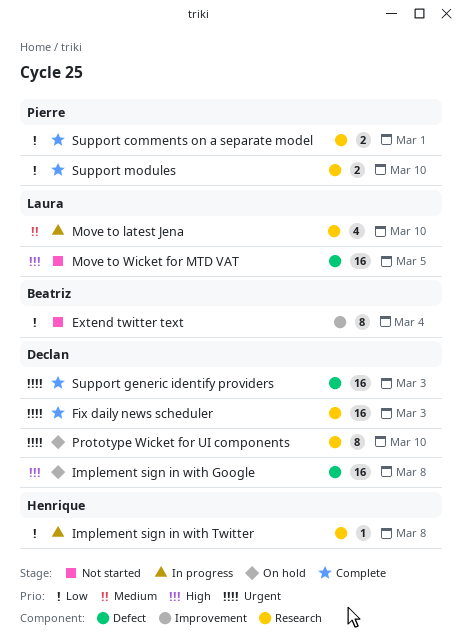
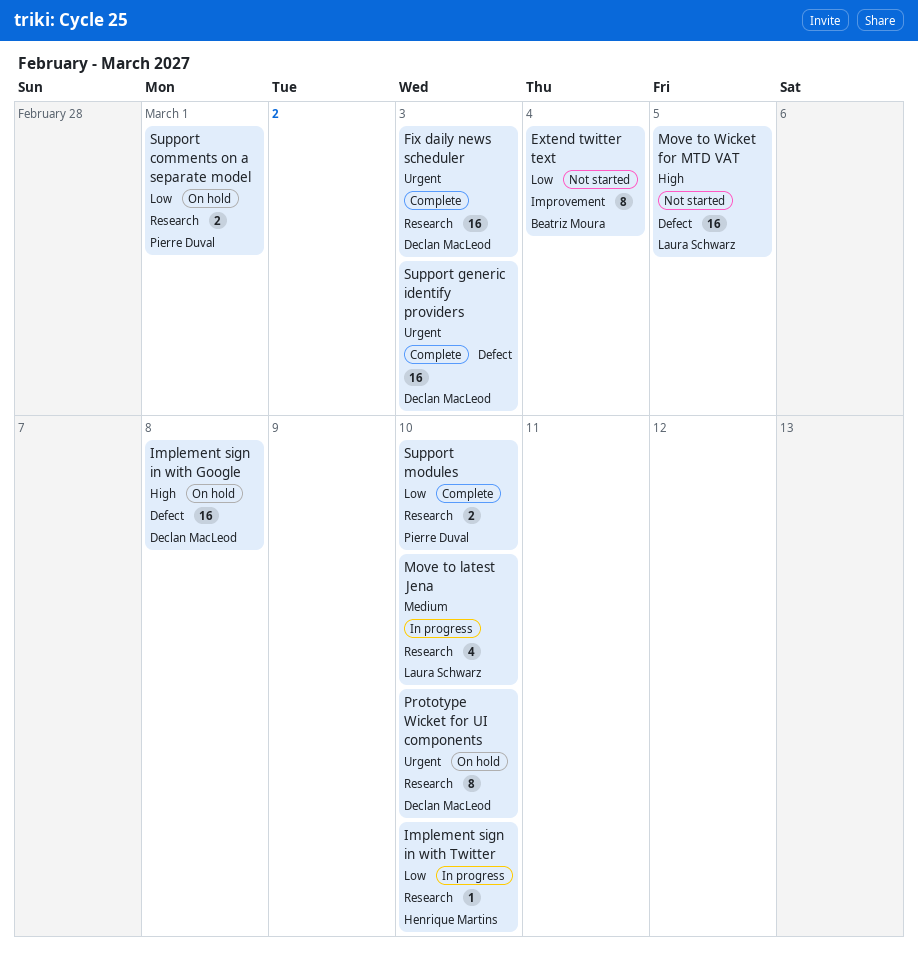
Implement sign in with Twitter, due: Mar 8 -> Mar 10
Support comments on a separate model, status: Complete -> On hold

